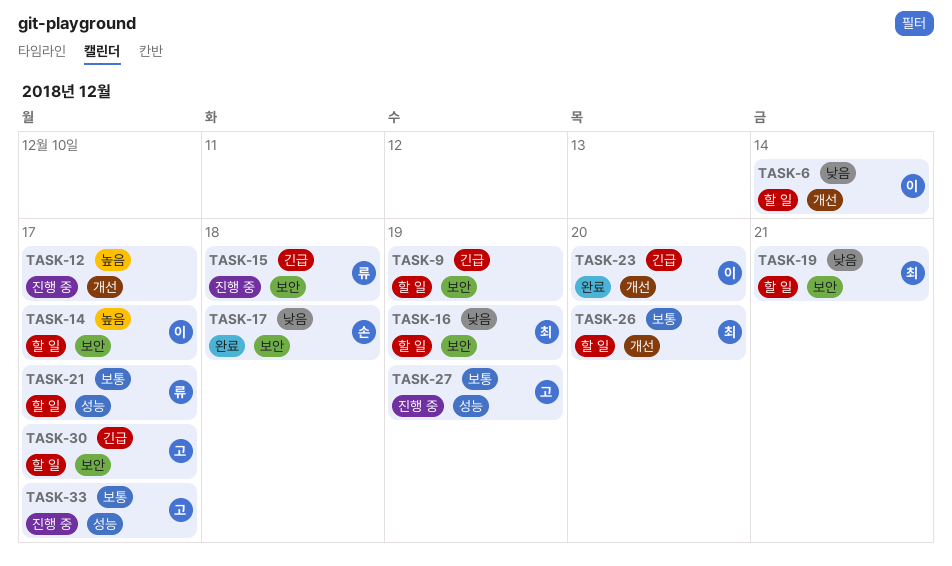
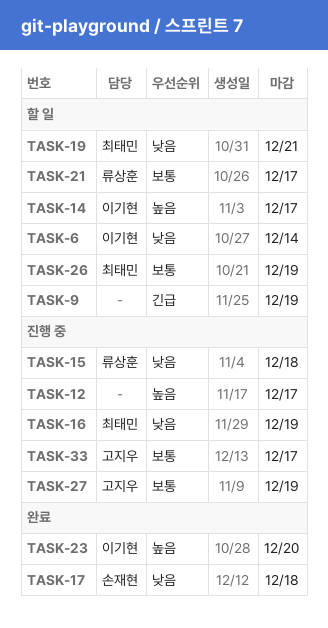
TASK-15, priority: 긴급 -> 낮음
TASK-16, status: 할 일 -> 진행 중
TASK-23, priority: 긴급 -> 높음
TASK-26, due: Dec 20 -> Dec 19
TASK-30: present -> none

